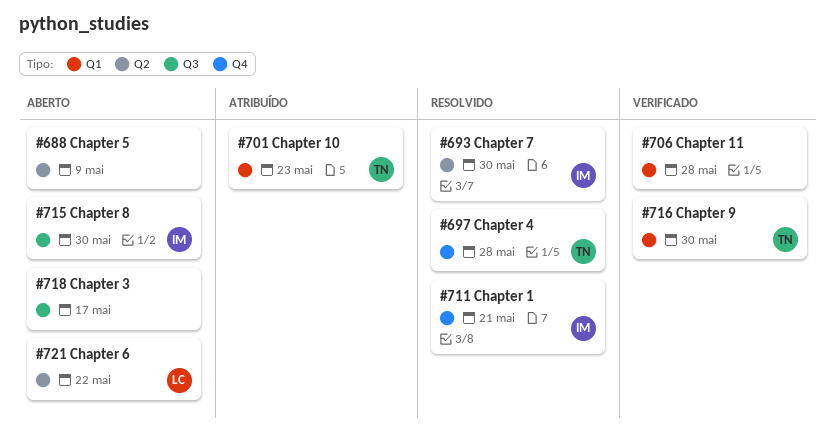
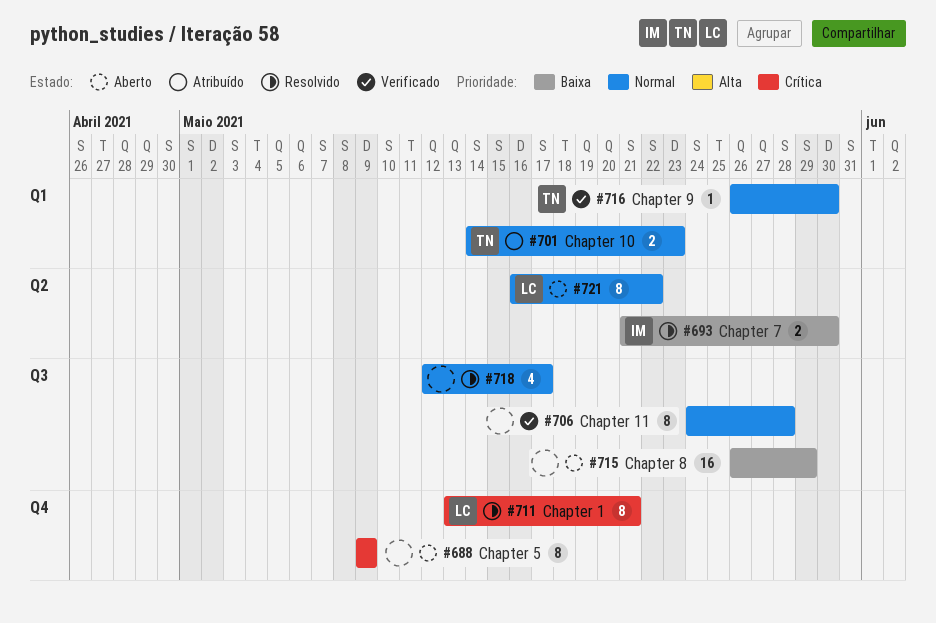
#688, label: Q2 -> Q4
#697: present -> none
#706, label: Q1 -> Q3
#711, owner: IM -> LC
#715, owner: IM -> none
#715, due: May 30 -> May 29
#718, status: Aberto -> Resolvido

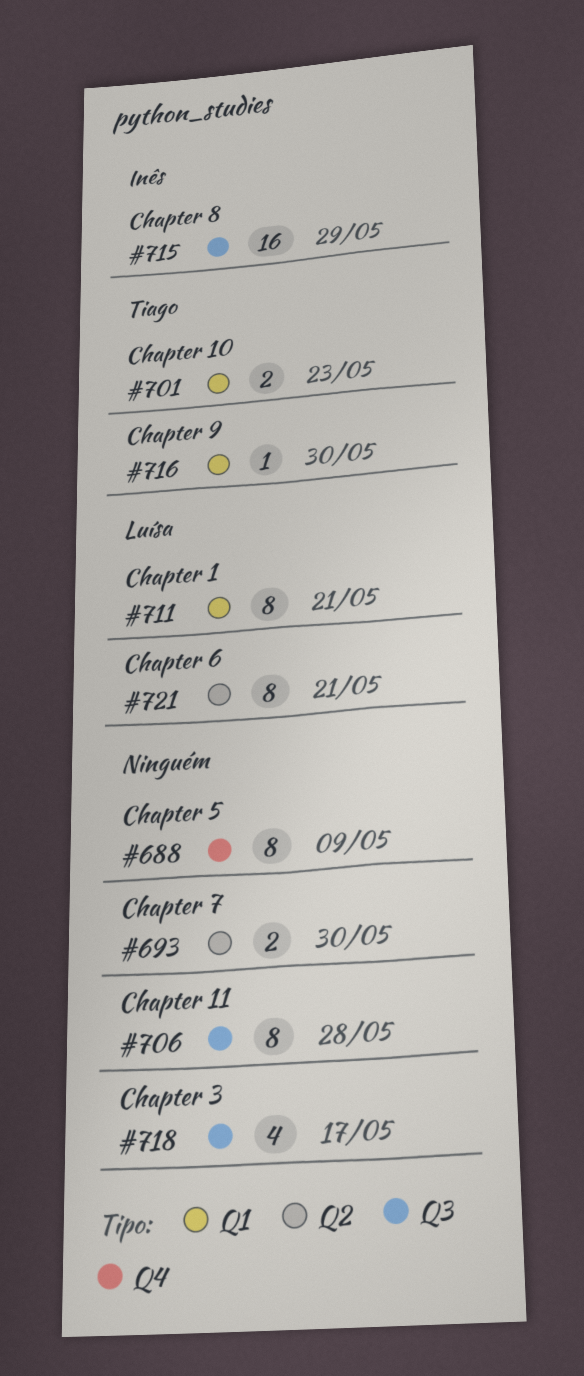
#693, owner: Inês -> none
#711, label: Q4 -> Q1
#715, owner: none -> Inês
#721, due: May 22 -> May 21

